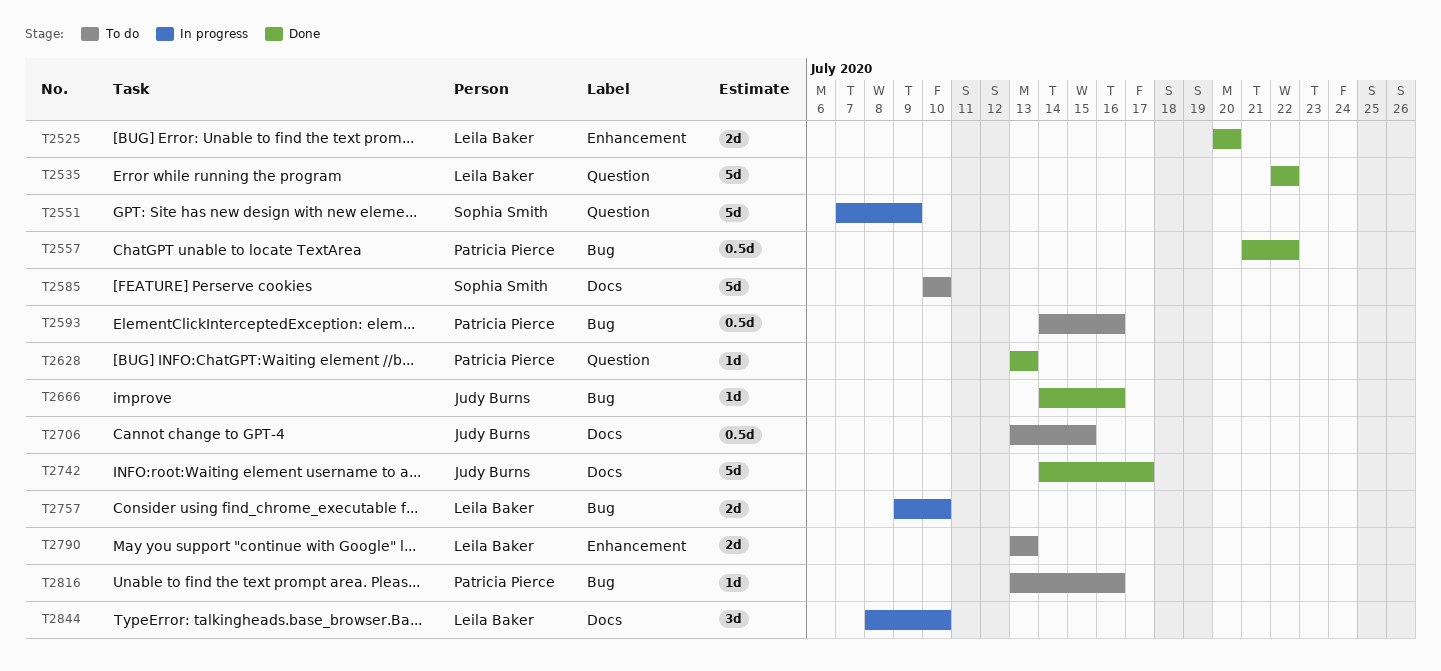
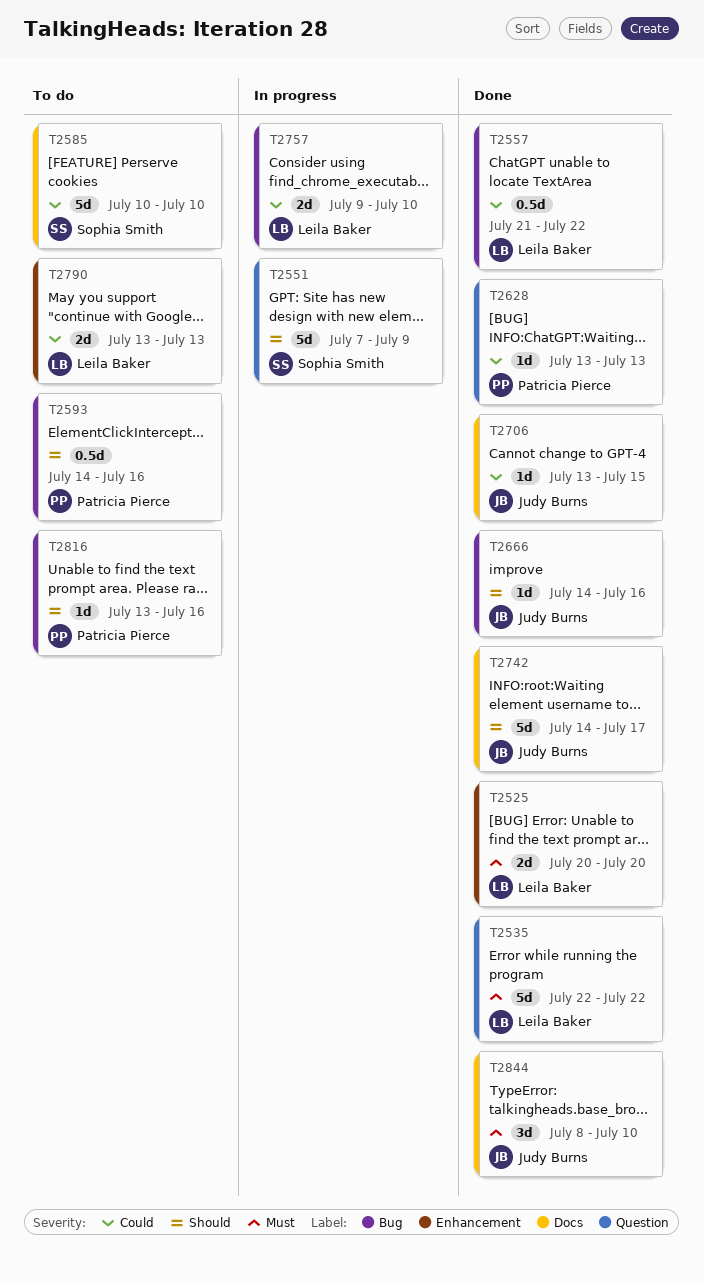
T2557, owner: Patricia Pierce -> Leila Baker
T2706, status: To do -> Done
T2706, estimate: 0.5d -> 1d
T2844, status: In progress -> Done
T2844, owner: Leila Baker -> Judy Burns

